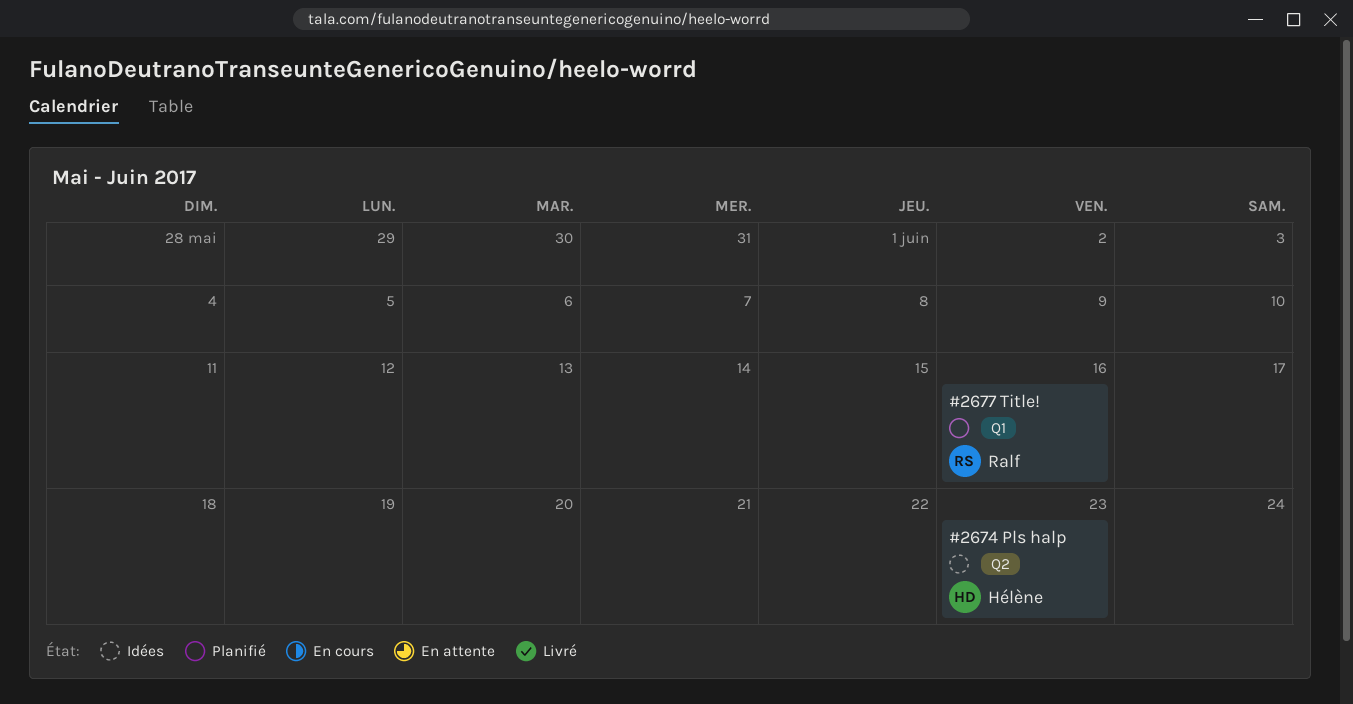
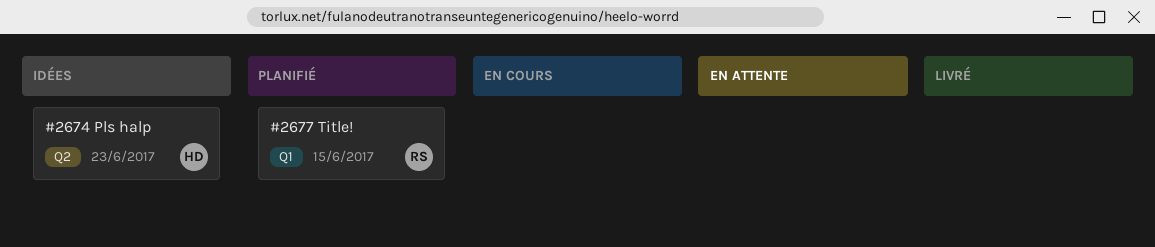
#2677, due: Jun 16 -> Jun 15

